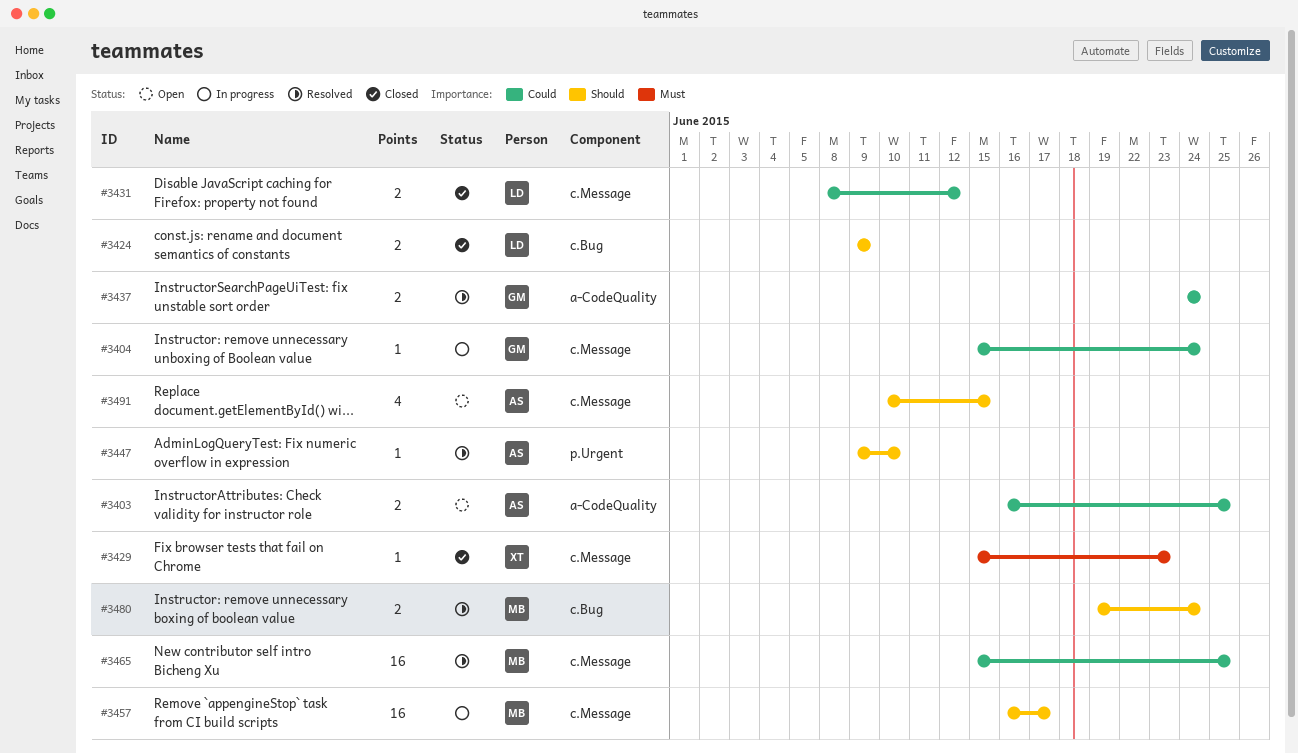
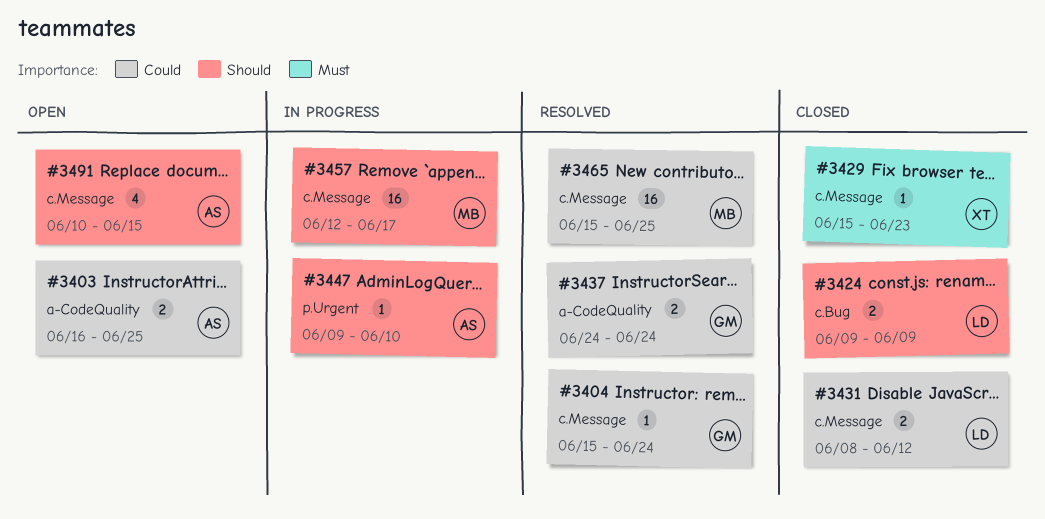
#3404, status: In progress -> Resolved
#3447, status: Resolved -> In progress
#3457, start: Jun 16 -> Jun 12
#3480: present -> none

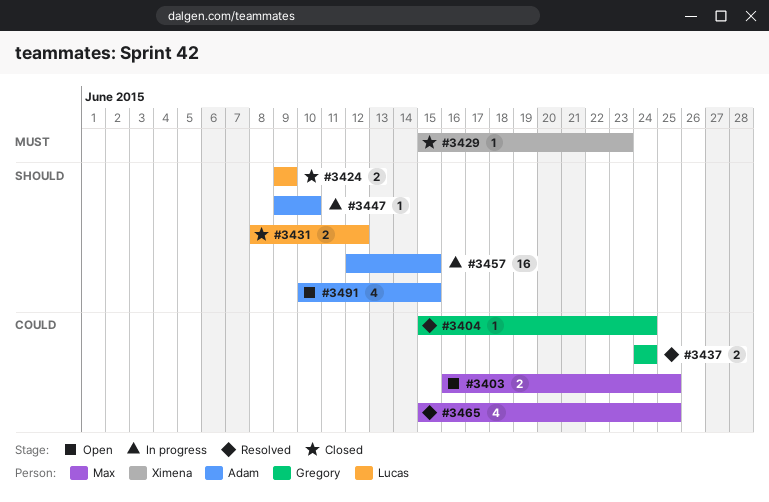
#3403, owner: Adam -> Max
#3431, priority: Could -> Should
#3457, owner: Max -> Adam
#3457, due: Jun 17 -> Jun 15
#3465, estimate: 16 -> 4

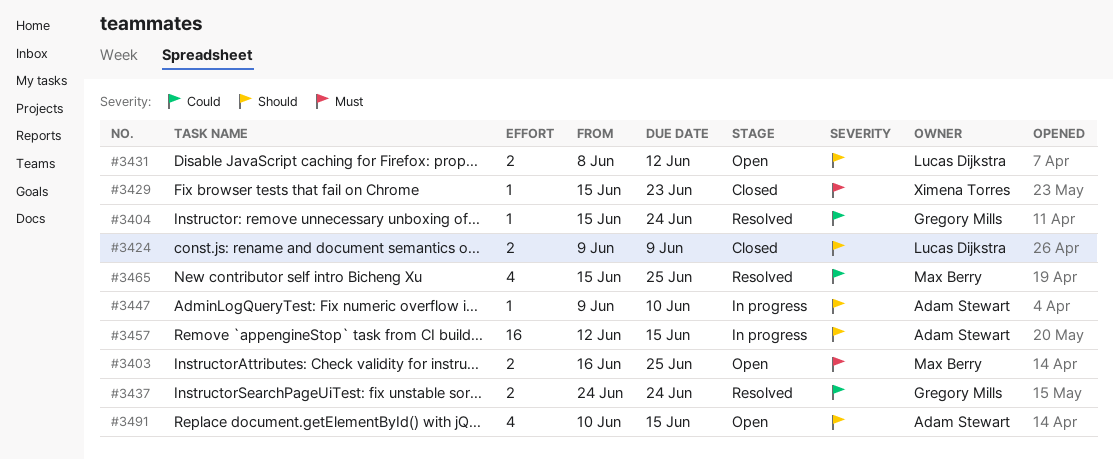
#3403, priority: Could -> Must
#3431, status: Closed -> Open

